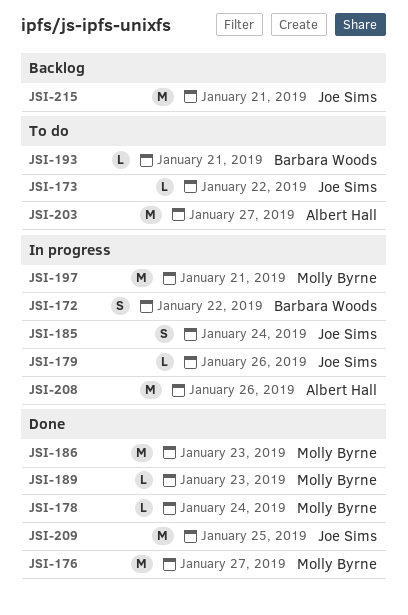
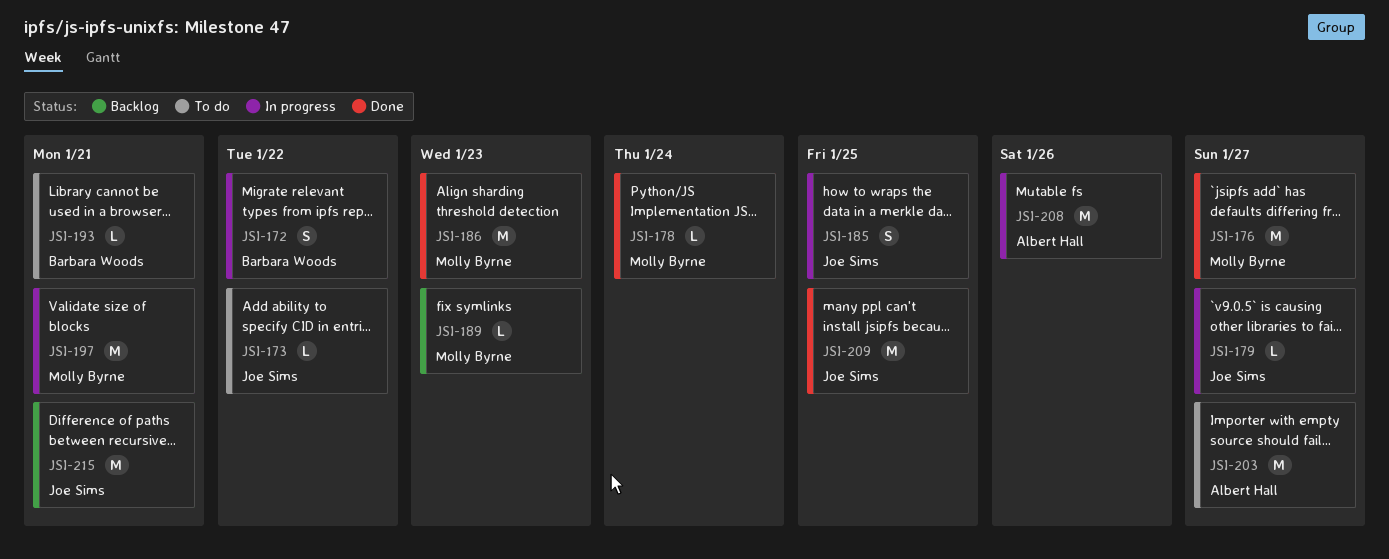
JSI-179, due: Jan 26 -> Jan 27
JSI-185, due: Jan 24 -> Jan 25
JSI-189, status: Done -> Backlog

